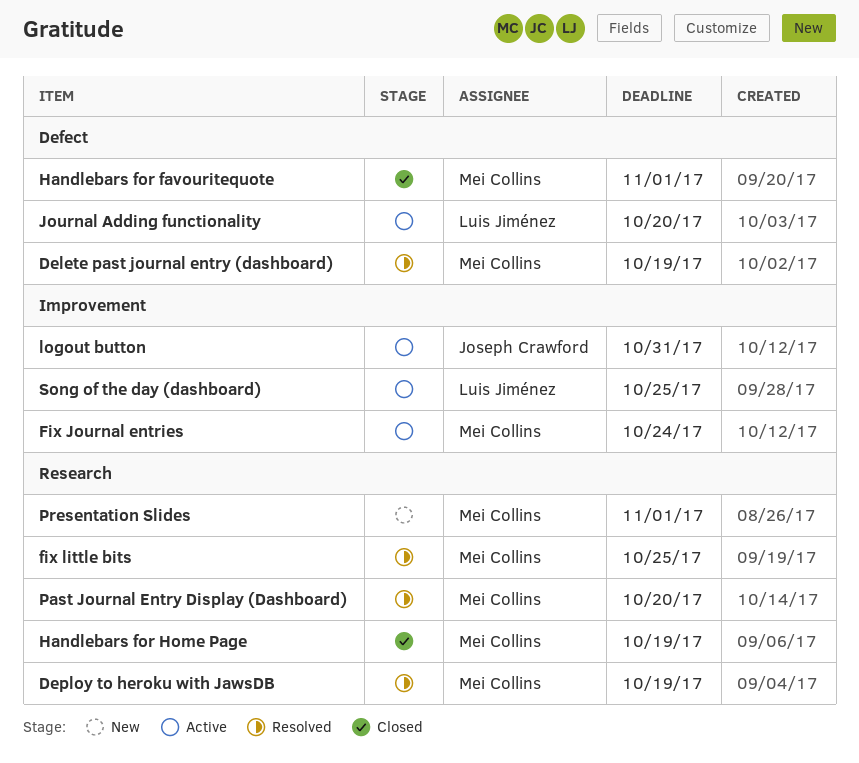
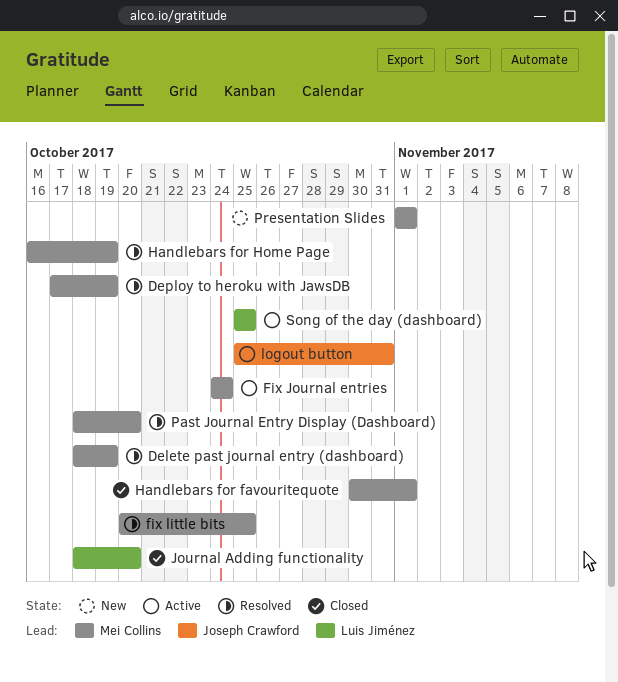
Handlebars for Home Page, status: Closed -> Resolved
Journal Adding functionality, status: Active -> Closed

